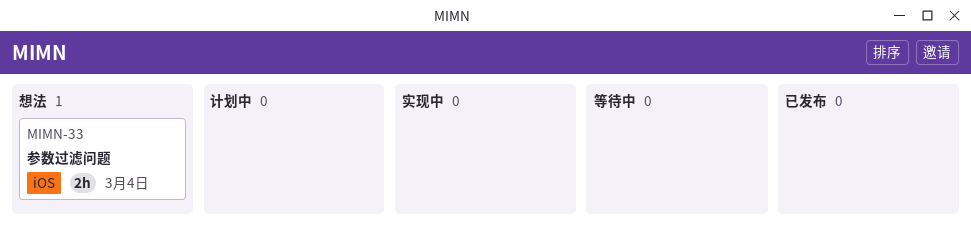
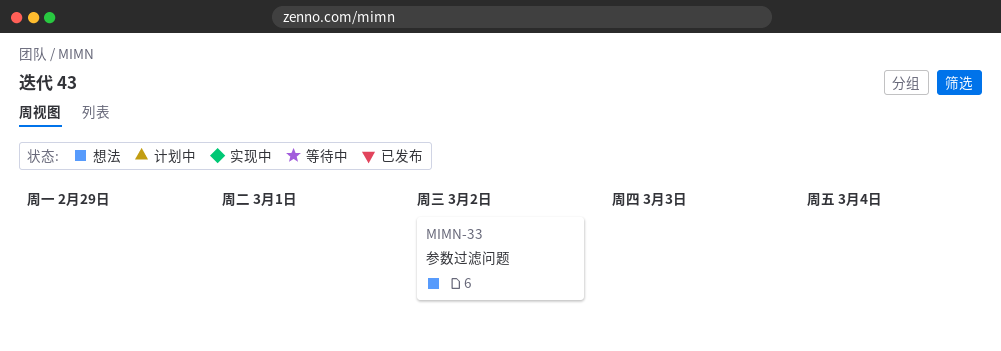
MIMN-33, due: Mar 4 -> Mar 2

